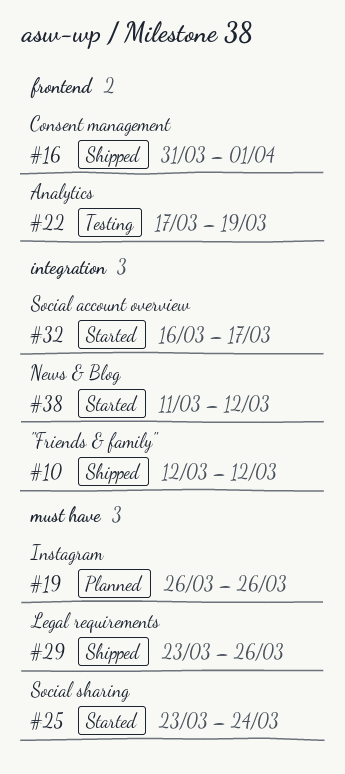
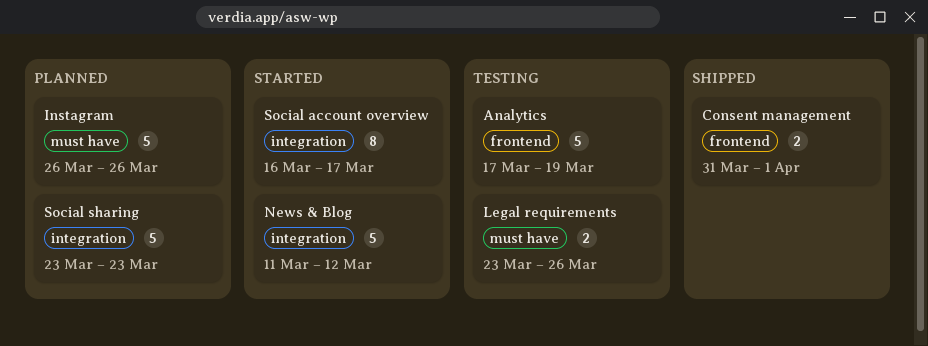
"Friends & family": present -> none
Legal requirements, status: Shipped -> Testing
Social sharing, status: Started -> Planned
Social sharing, label: must have -> integration
Social sharing, due: Mar 24 -> Mar 23

